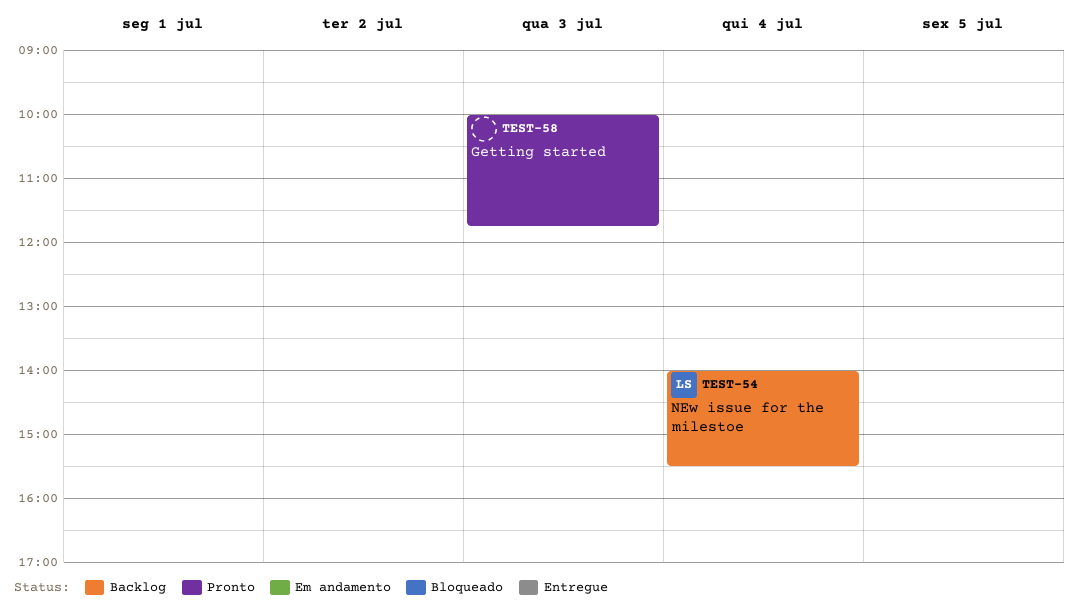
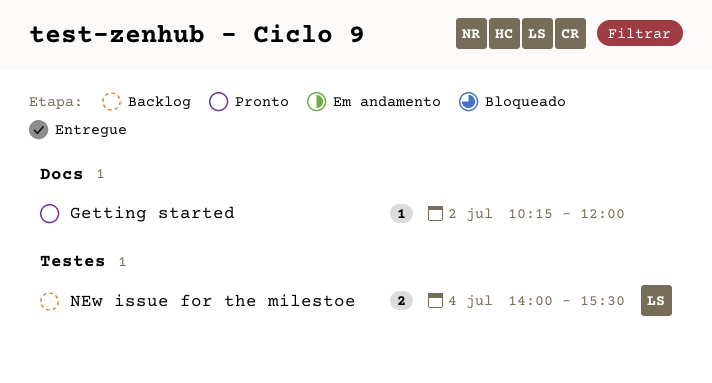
Getting started, day: Jul 3 -> Jul 2
Getting started, begins: 10:00 -> 10:15
Getting started, ends: 11:45 -> 12:00

